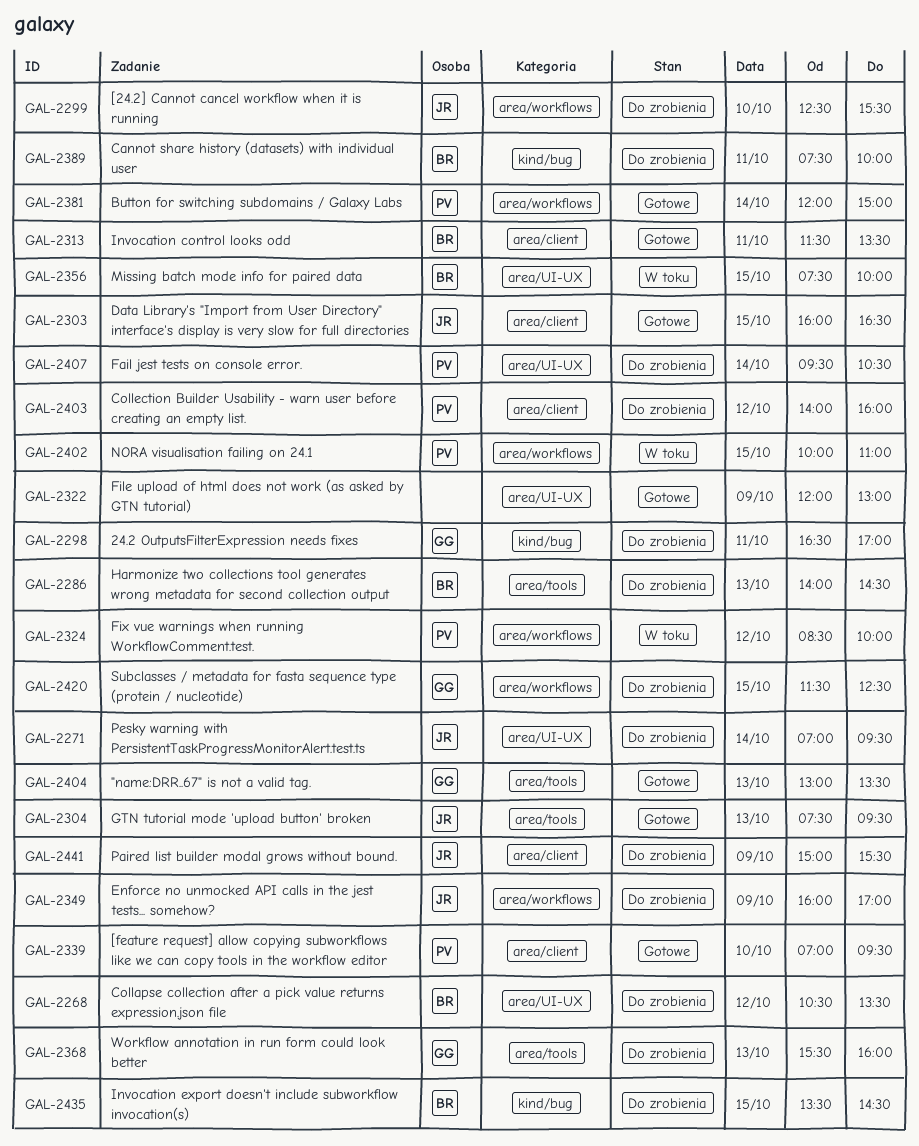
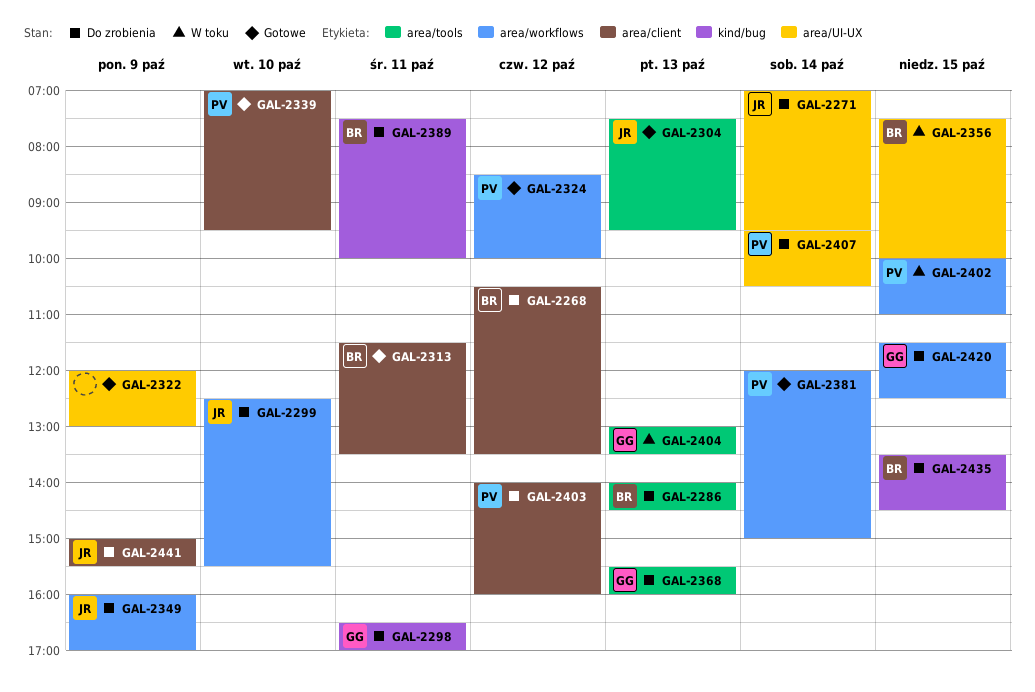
GAL-2268, label: area/UI-UX -> area/client
GAL-2303: present -> none
GAL-2324, status: W toku -> Gotowe
GAL-2404, status: Gotowe -> W toku

